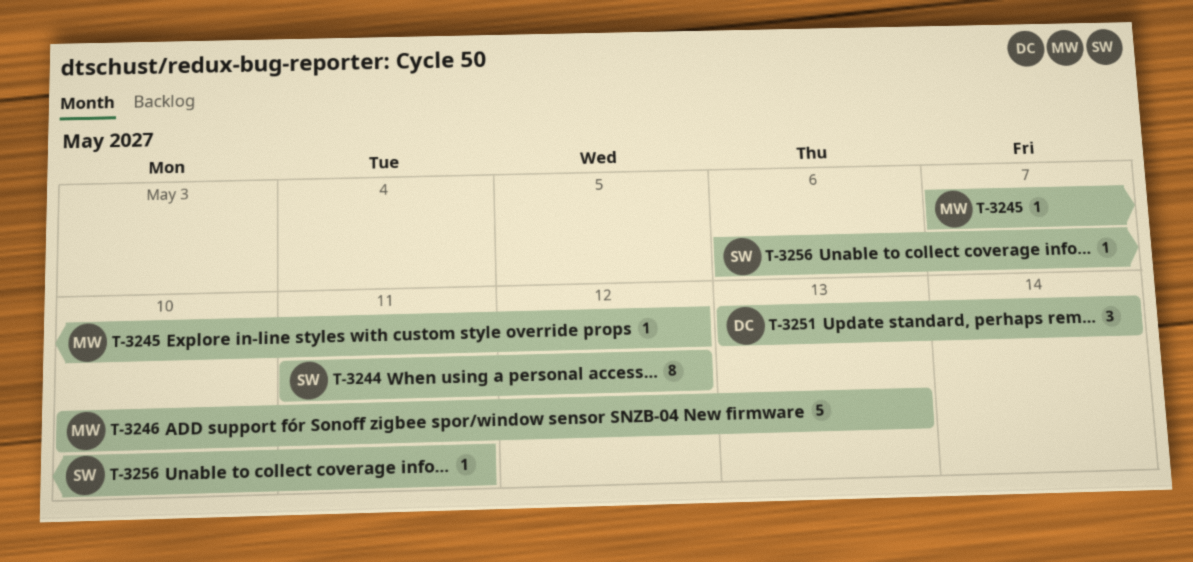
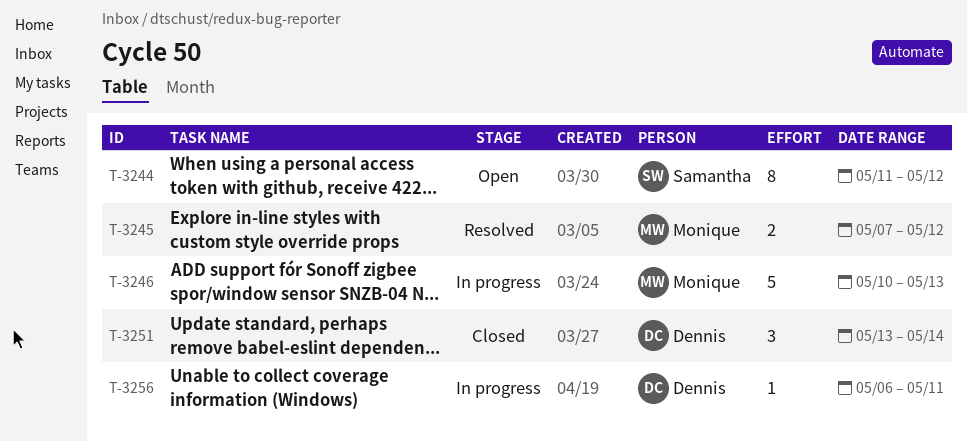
T-3245, estimate: 1 -> 2
T-3256, owner: Samantha -> Dennis

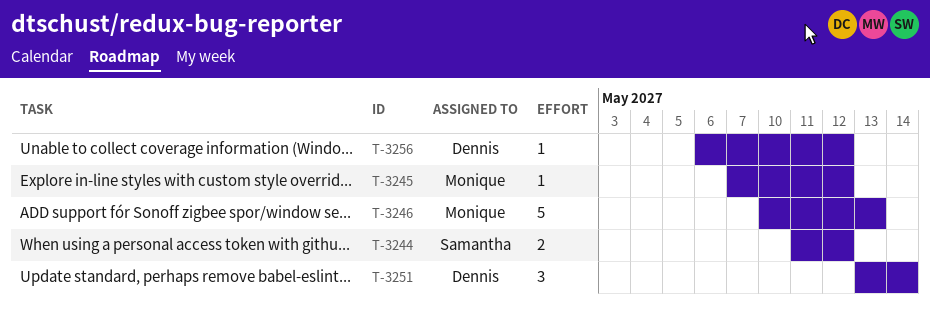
T-3244, estimate: 8 -> 2
T-3245, estimate: 2 -> 1
T-3256, due: May 11 -> May 12

